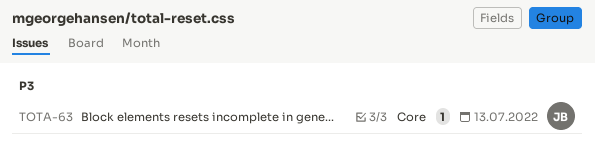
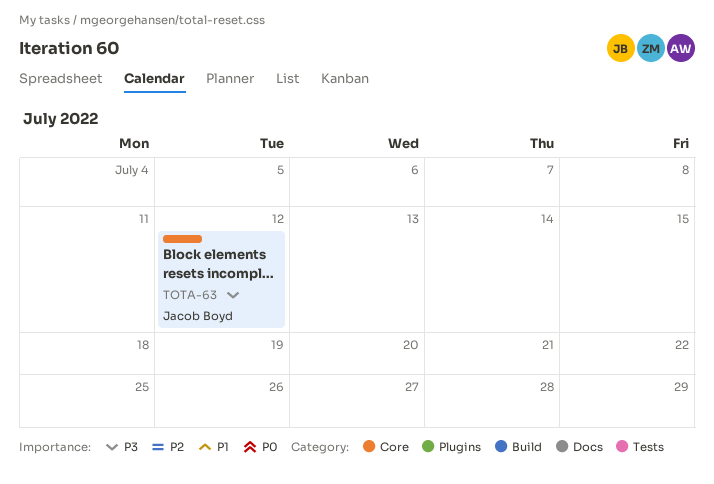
TOTA-63, due: Jul 13 -> Jul 12

